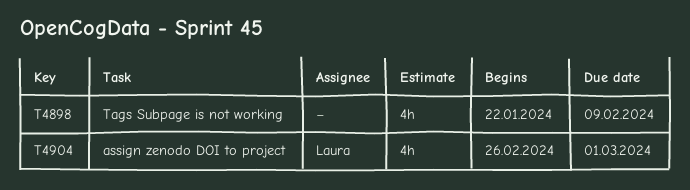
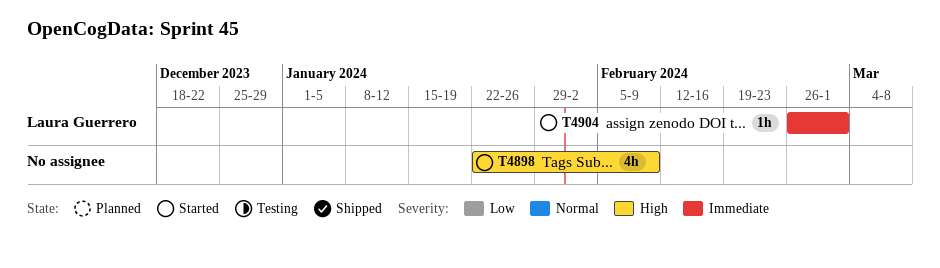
T4904, estimate: 4h -> 1h

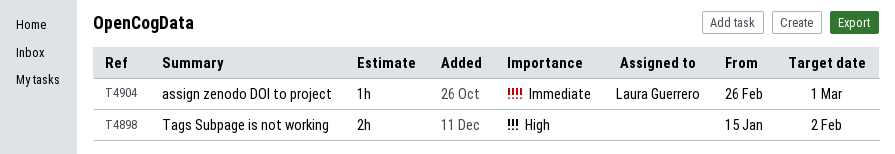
T4898, estimate: 4h -> 2h
T4898, start: Jan 22 -> Jan 15
T4898, due: Feb 9 -> Feb 2

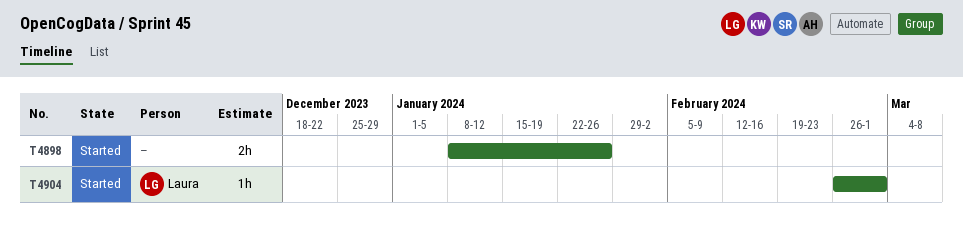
T4898, start: Jan 15 -> Jan 8
T4898, due: Feb 2 -> Jan 26

